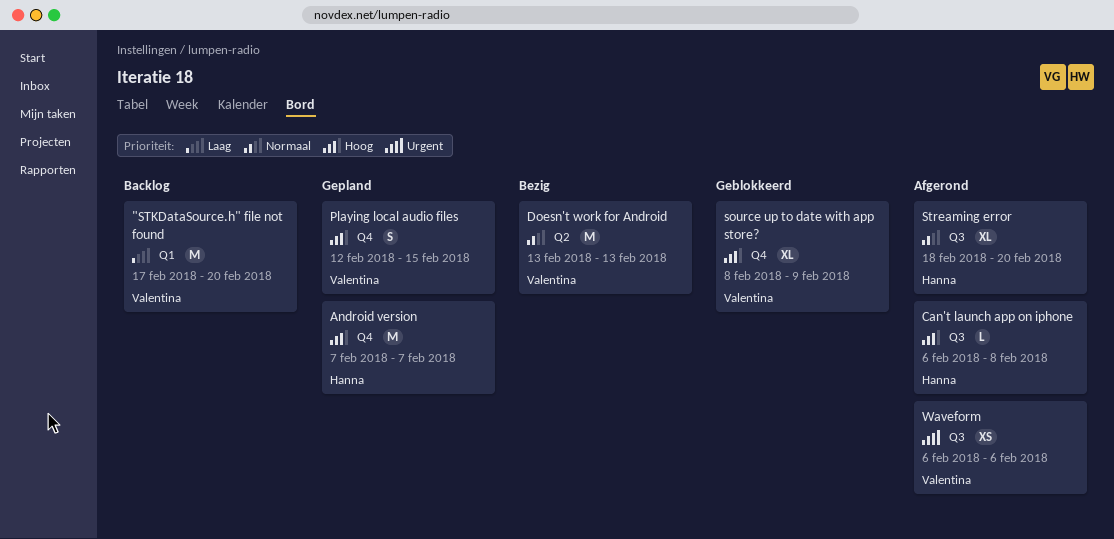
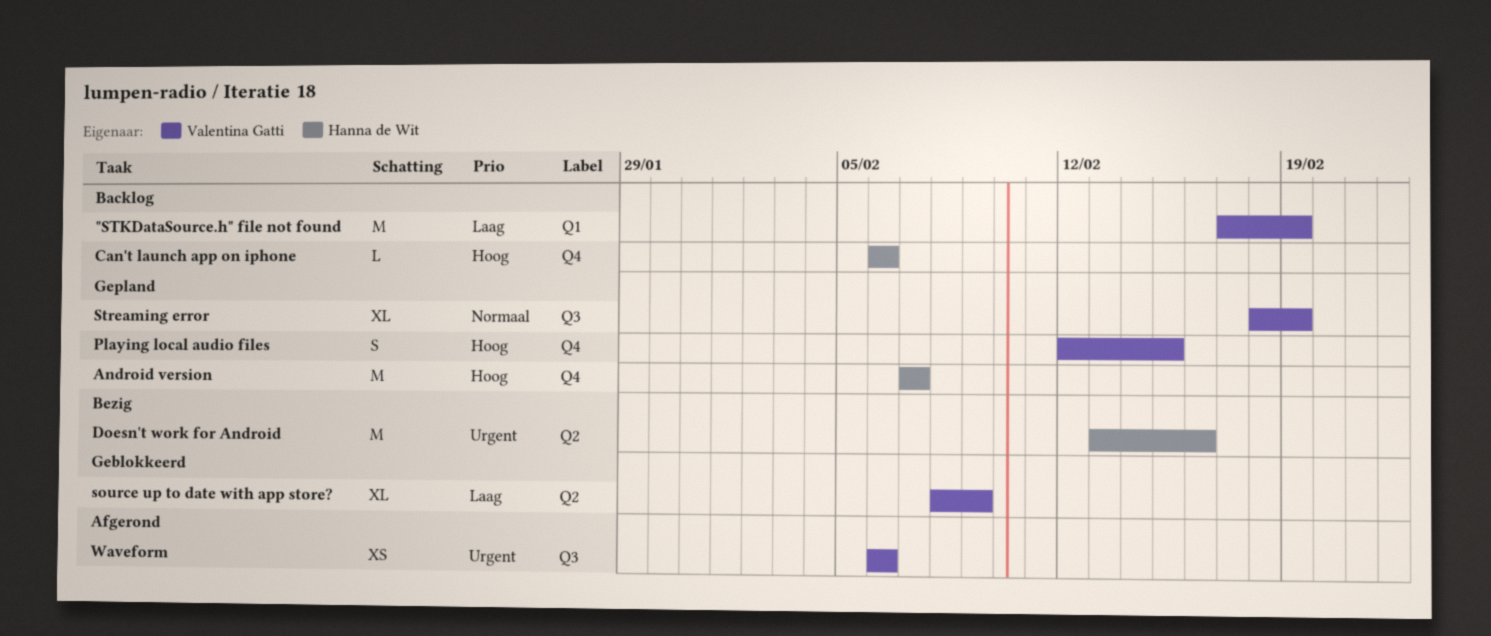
"STKDataSource.h" file not found, due: Feb 20 -> Feb 19
Can't launch app on iphone, status: Afgerond -> Backlog
Can't launch app on iphone, label: Q3 -> Q4
Can't launch app on iphone, due: Feb 8 -> Feb 6
Doesn't work for Android, owner: Valentina Gatti -> Hanna de Wit
Doesn't work for Android, priority: Normaal -> Urgent
Doesn't work for Android, due: Feb 13 -> Feb 16
source up to date with app store?, priority: Hoog -> Laag
source up to date with app store?, label: Q4 -> Q2
Streaming error, status: Afgerond -> Gepland
Streaming error, owner: Hanna de Wit -> Valentina Gatti
Streaming error, due: Feb 20 -> Feb 19

